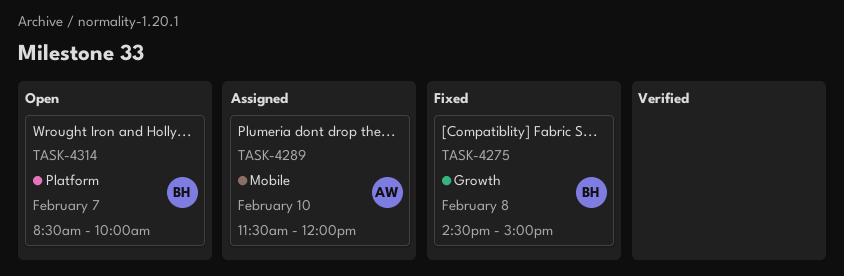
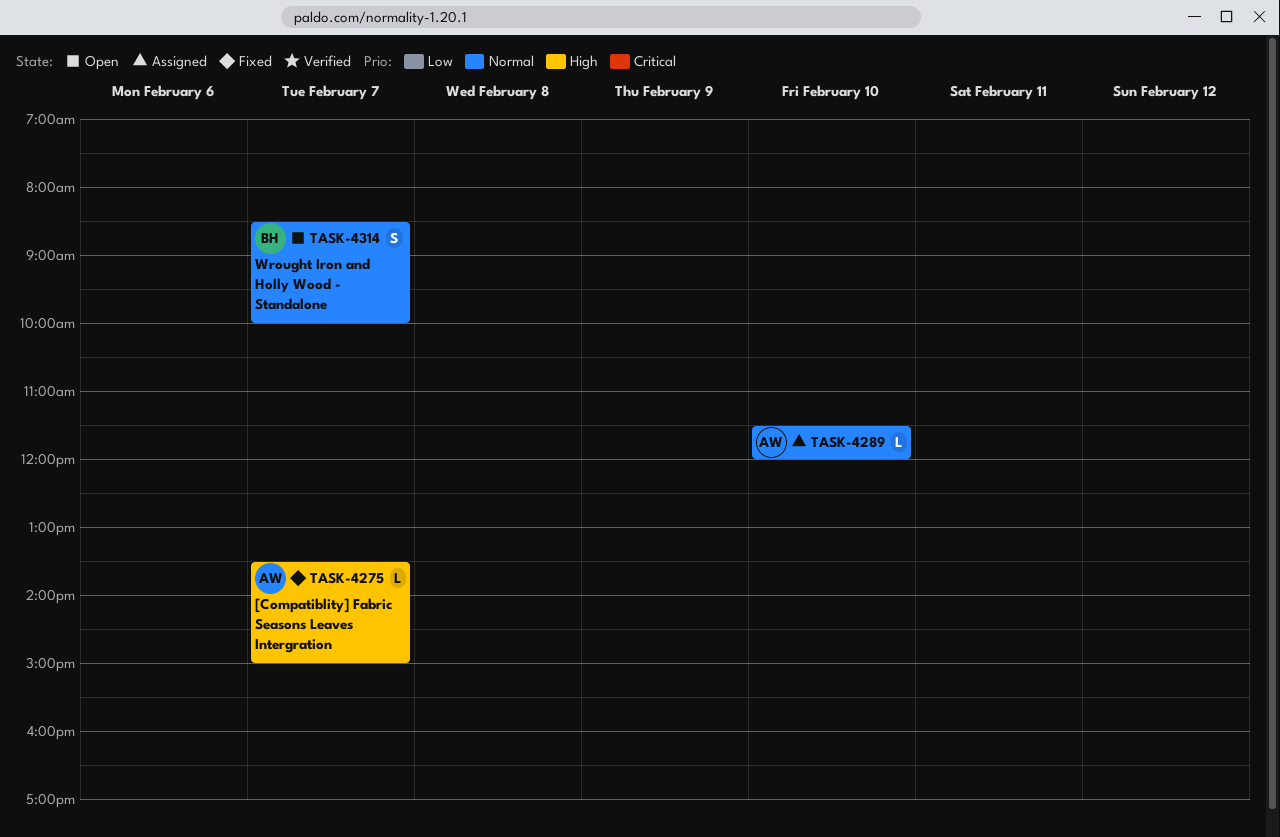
TASK-4275, owner: BH -> AW
TASK-4275, day: Feb 8 -> Feb 7
TASK-4275, begins: 14:30 -> 13:30

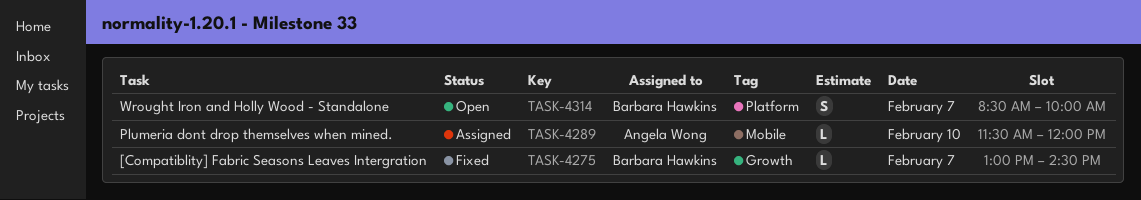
TASK-4275, owner: Angela Wong -> Barbara Hawkins
TASK-4275, begins: 13:30 -> 13:00
TASK-4275, ends: 15:00 -> 14:30

